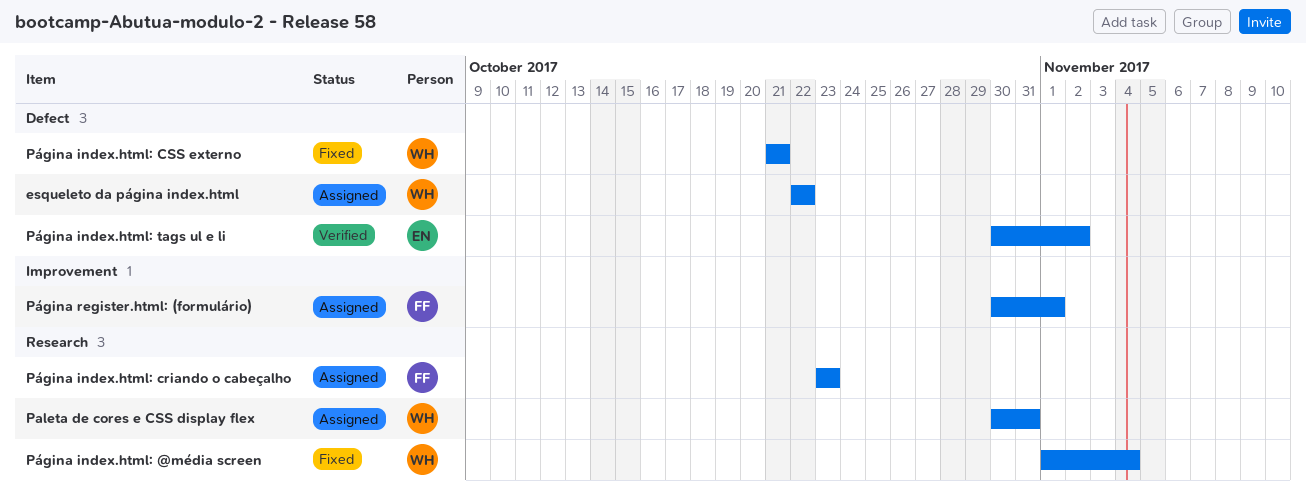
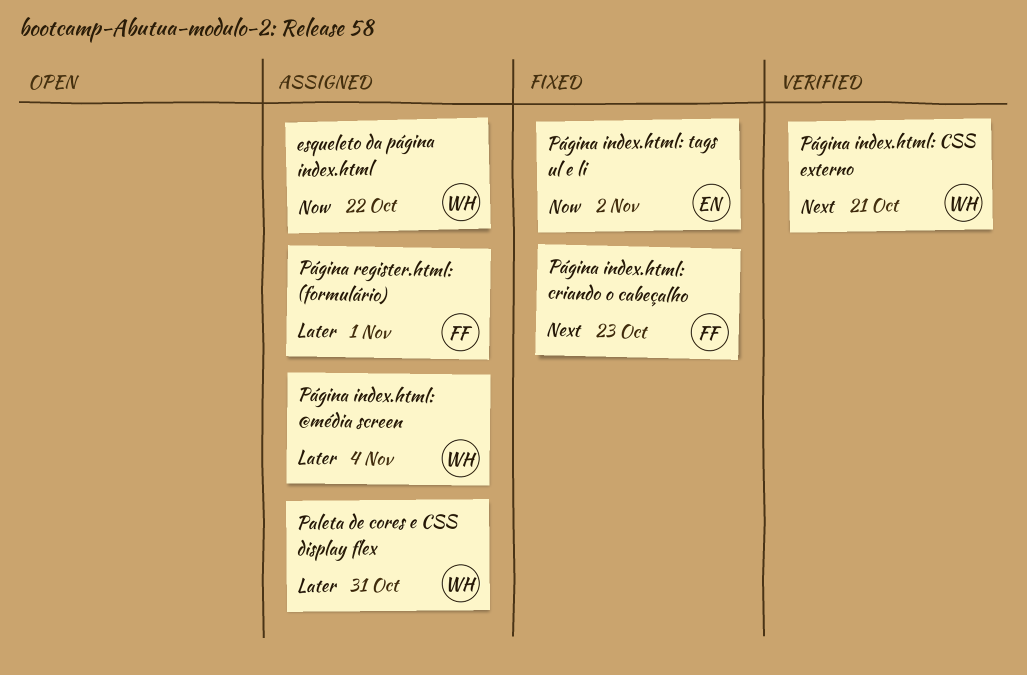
Página index.html: @média screen, status: Fixed -> Assigned
Página index.html: criando o cabeçalho, status: Assigned -> Fixed
Página index.html: CSS externo, status: Fixed -> Verified
Página index.html: tags ul e li, status: Verified -> Fixed

